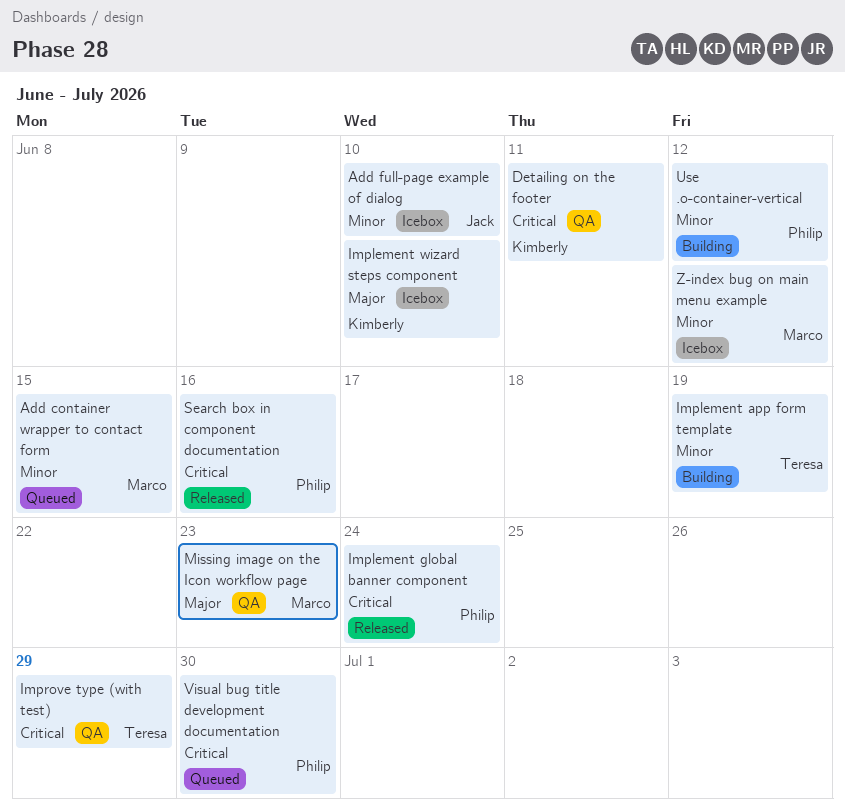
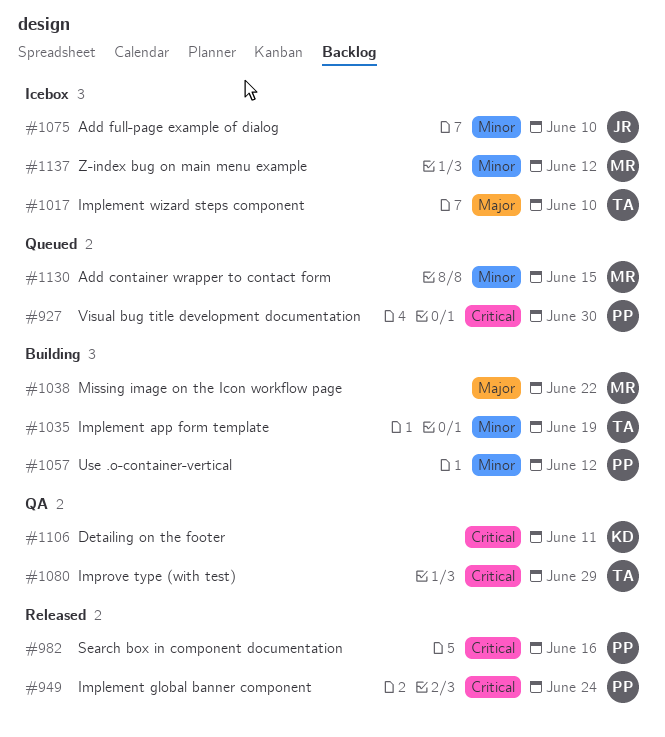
Implement wizard steps component, owner: Kimberly -> Teresa
Missing image on the Icon workflow page, status: QA -> Building
Missing image on the Icon workflow page, due: Jun 23 -> Jun 22

